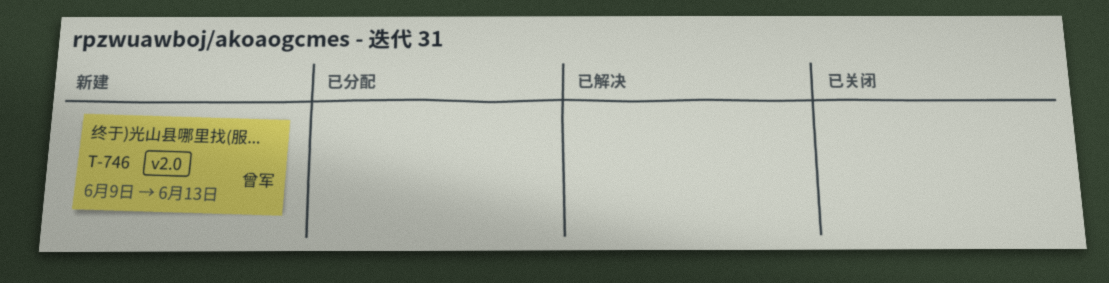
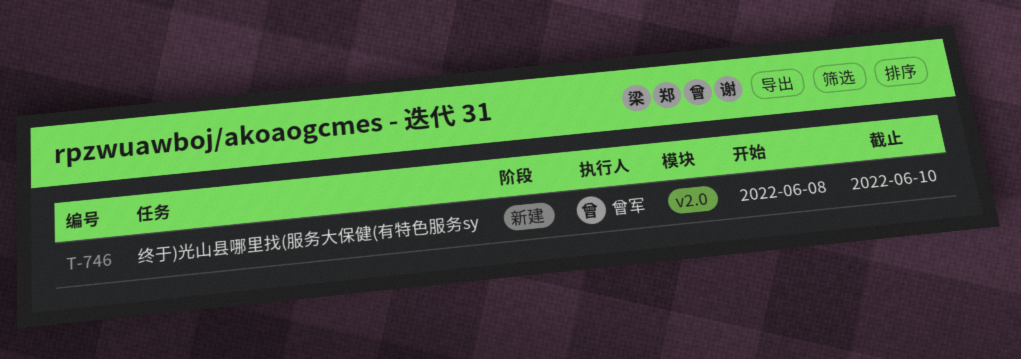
T-746, start: Jun 9 -> Jun 8
T-746, due: Jun 13 -> Jun 10

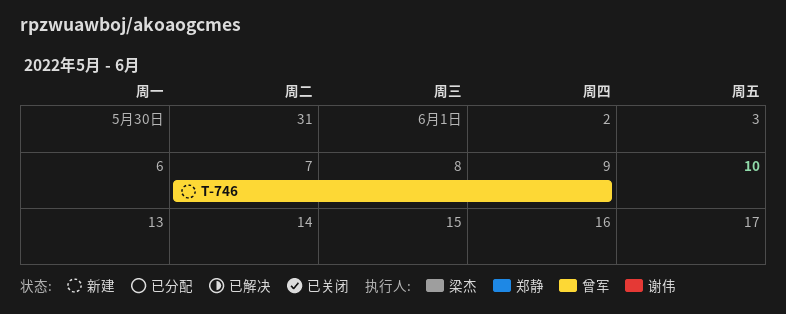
T-746, start: Jun 8 -> Jun 7
T-746, due: Jun 10 -> Jun 9

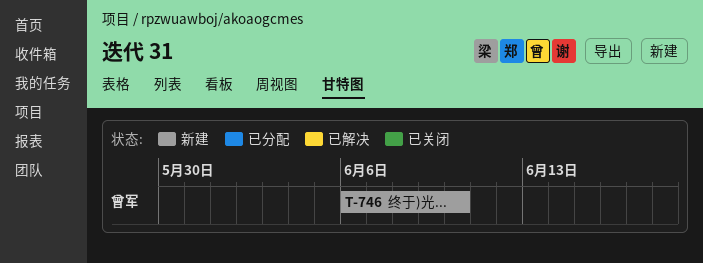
T-746, start: Jun 7 -> Jun 6
T-746, due: Jun 9 -> Jun 10

